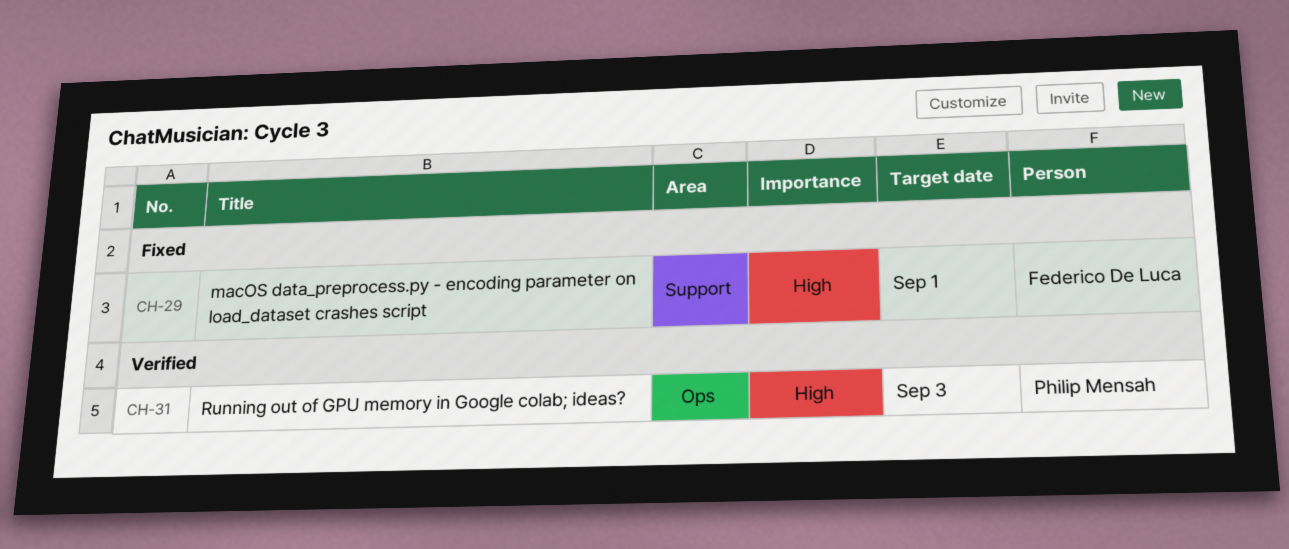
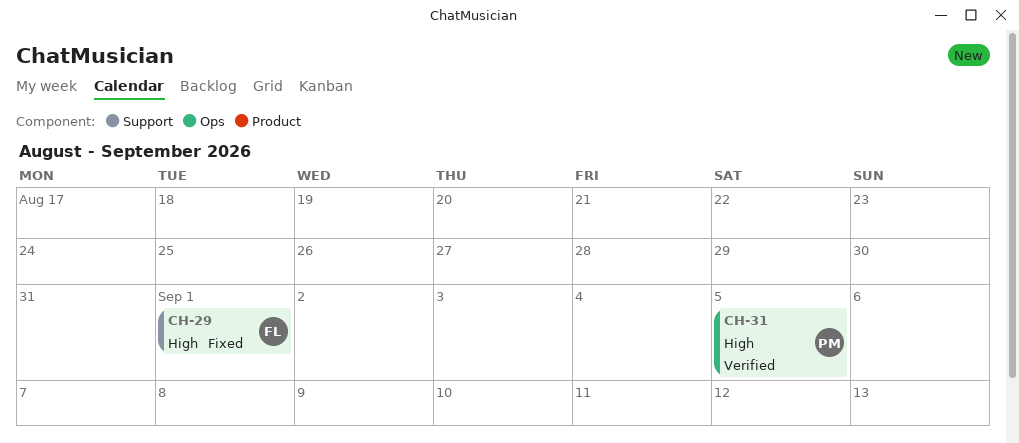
CH-31, due: Sep 3 -> Sep 5

